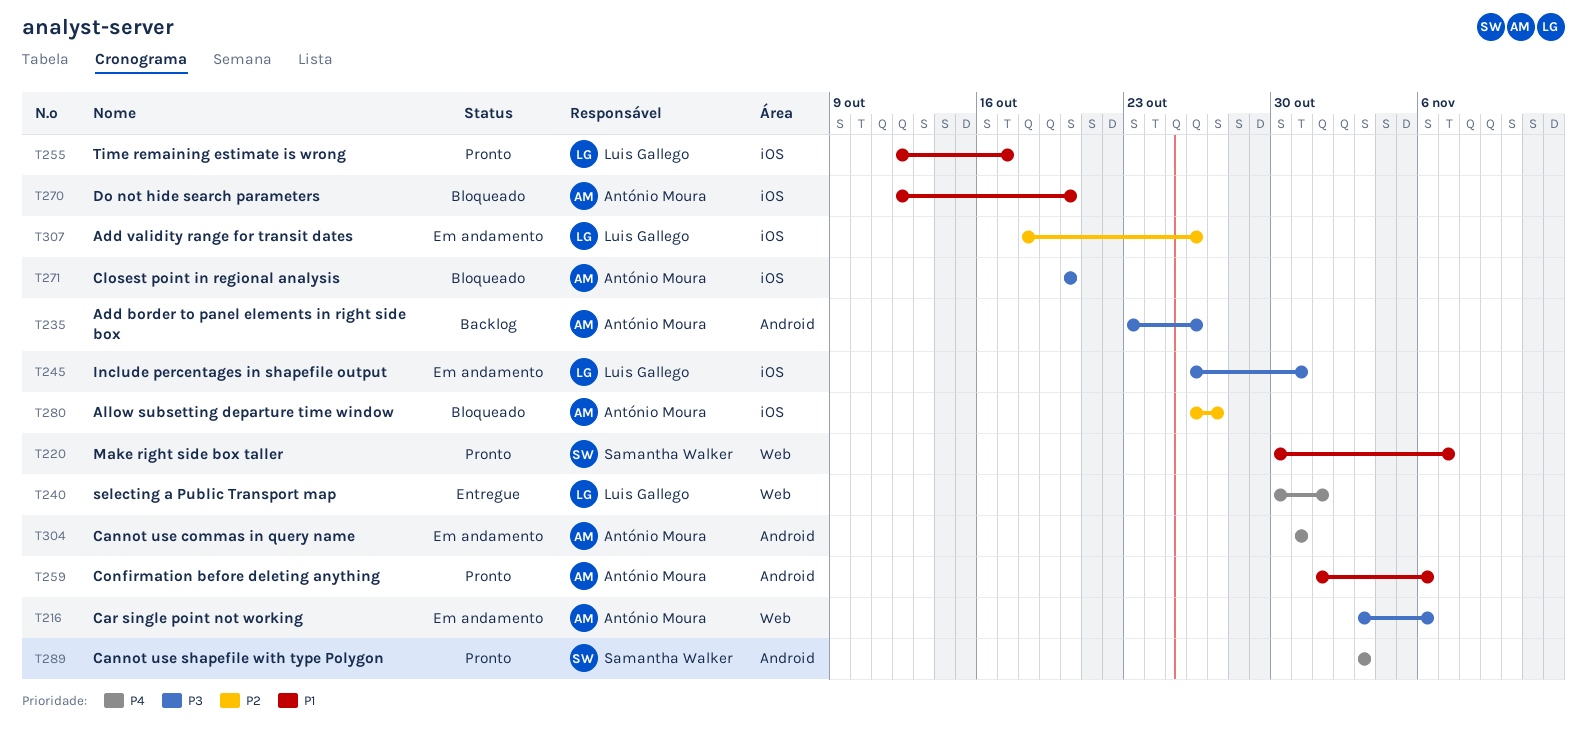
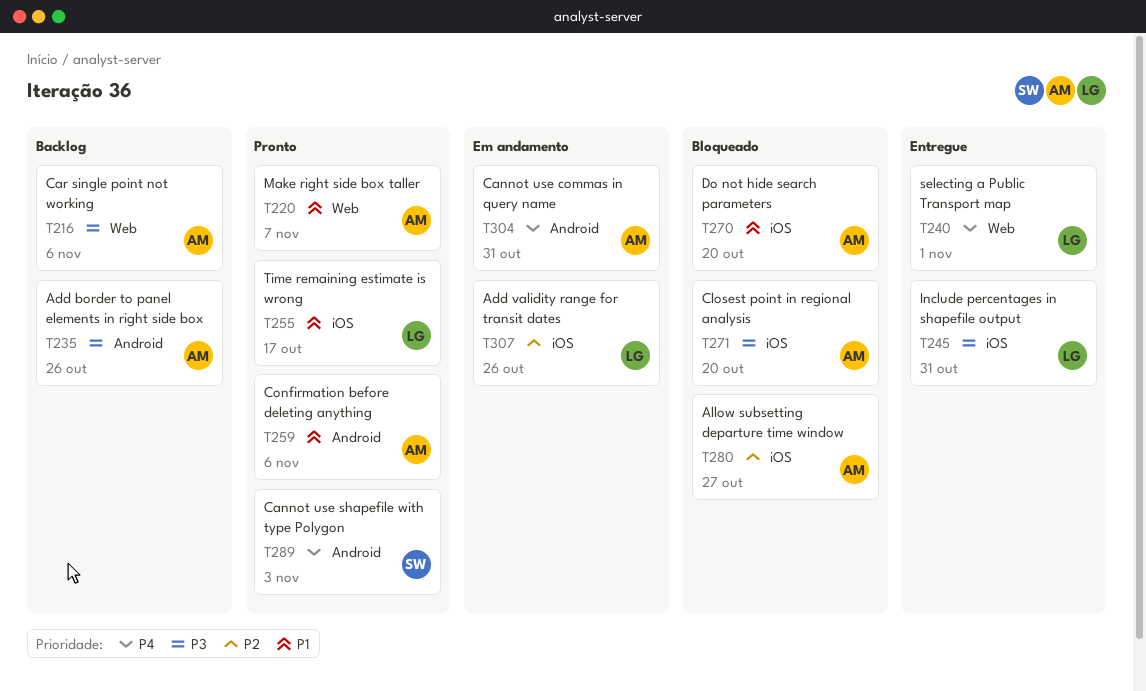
T216, status: Em andamento -> Backlog
T220, owner: Samantha Walker -> António Moura
T245, status: Em andamento -> Entregue

